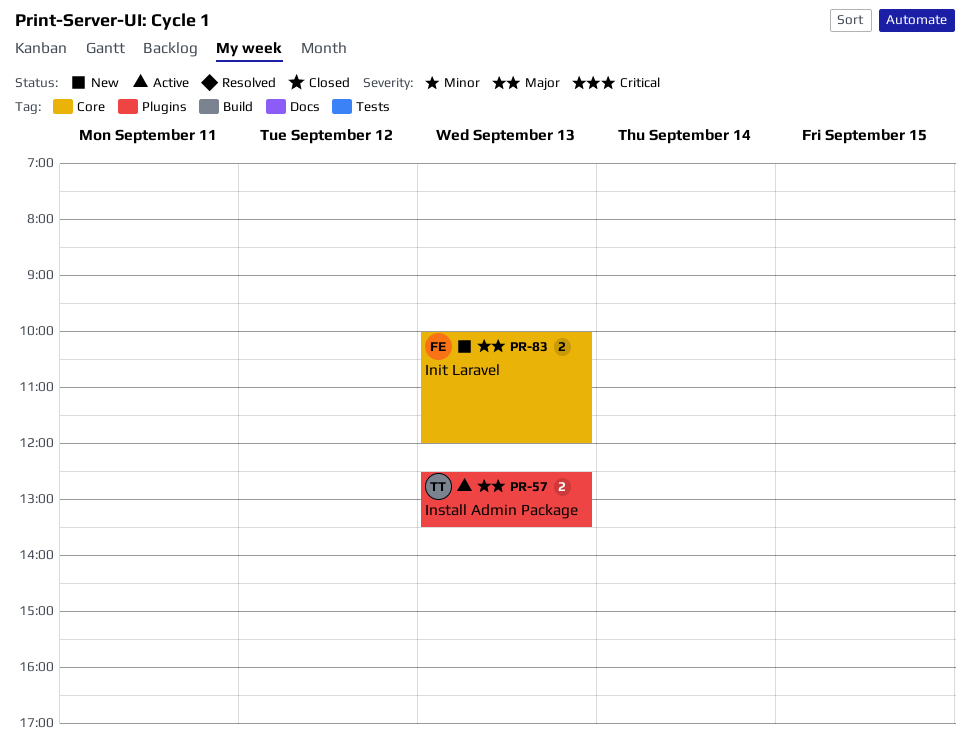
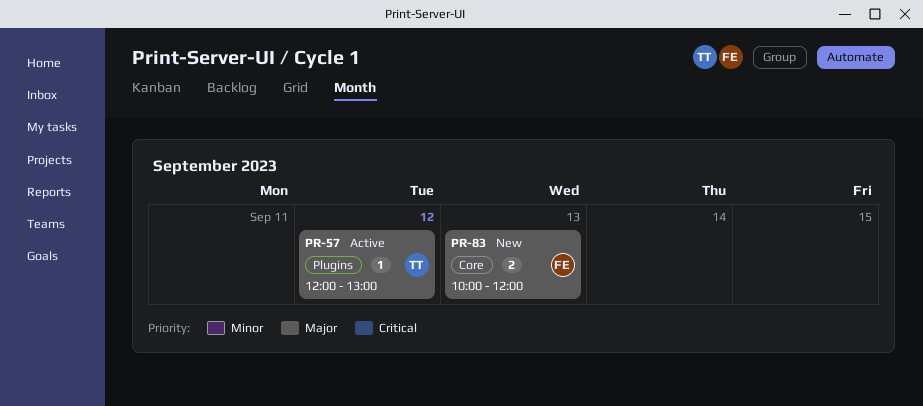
PR-57, estimate: 2 -> 1
PR-57, day: Sep 13 -> Sep 12
PR-57, begins: 12:30 -> 12:00
PR-57, ends: 13:30 -> 13:00

